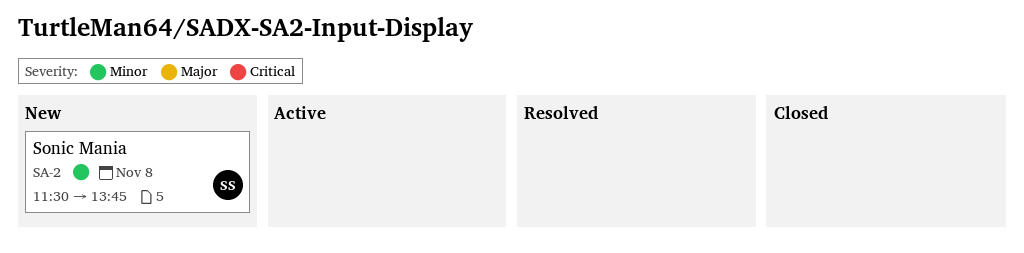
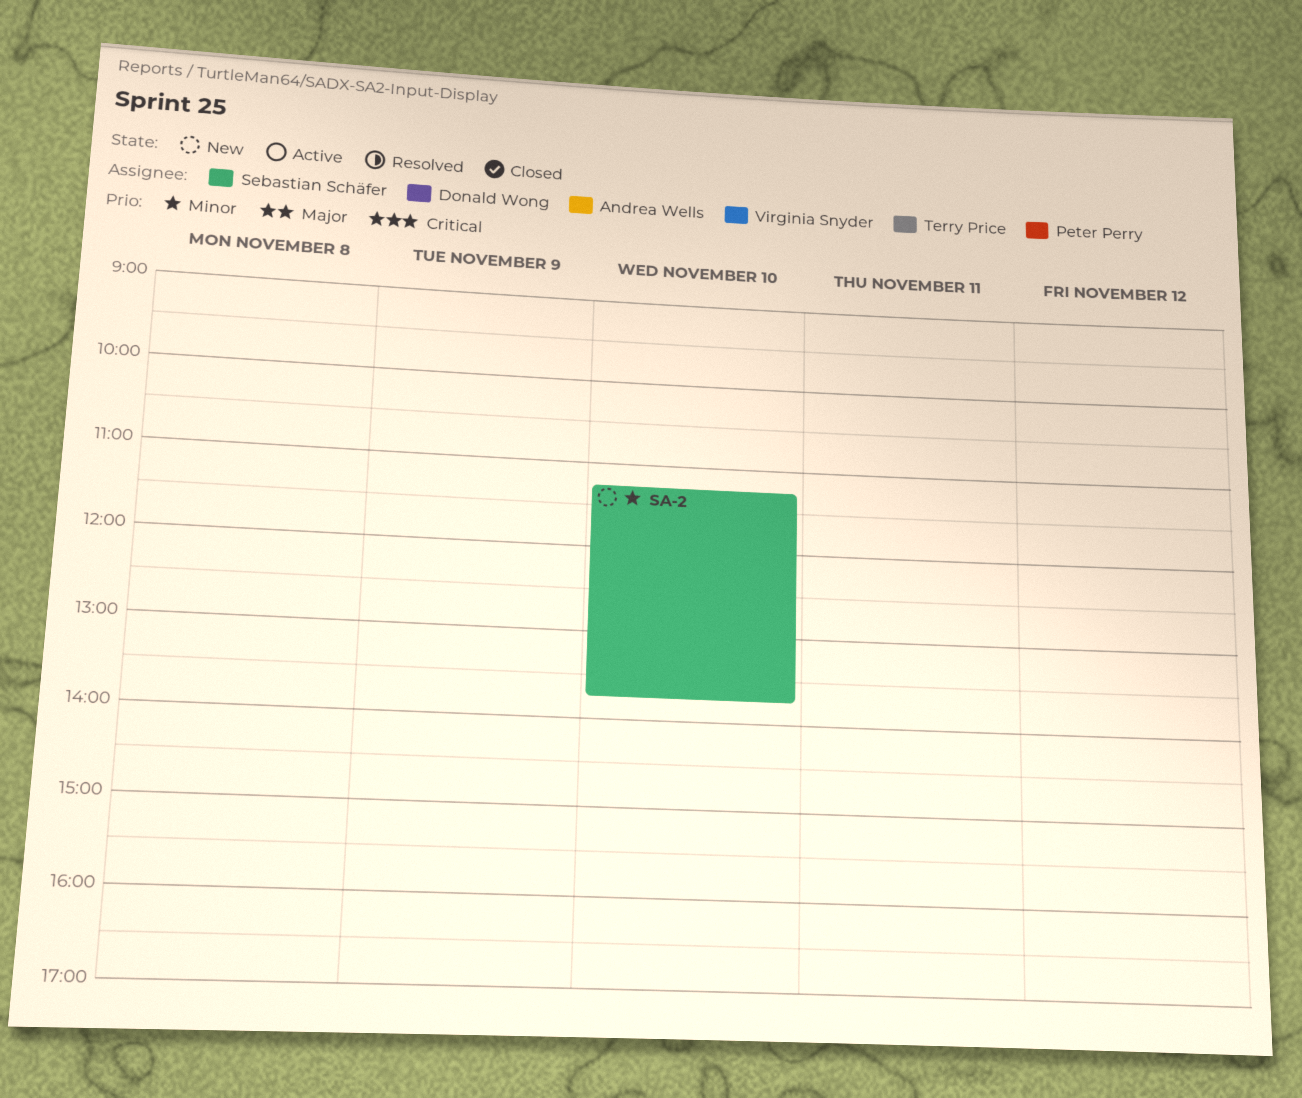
SA-2, day: Nov 8 -> Nov 10
SA-2, begins: 11:30 -> 11:15

